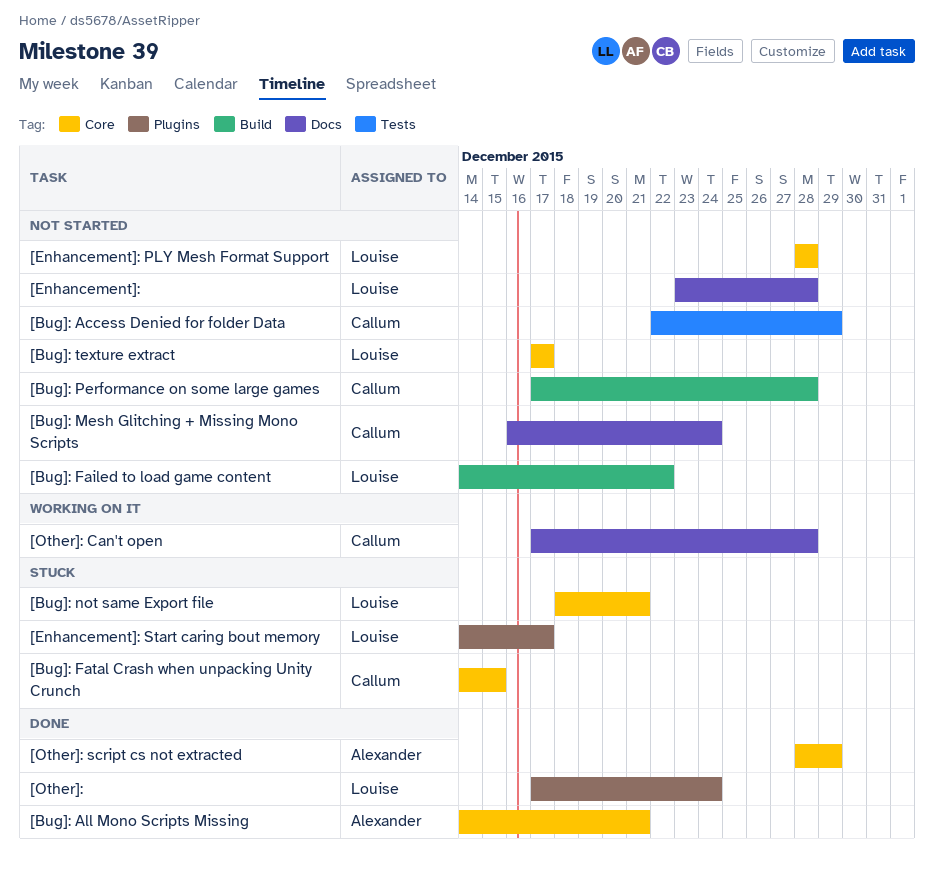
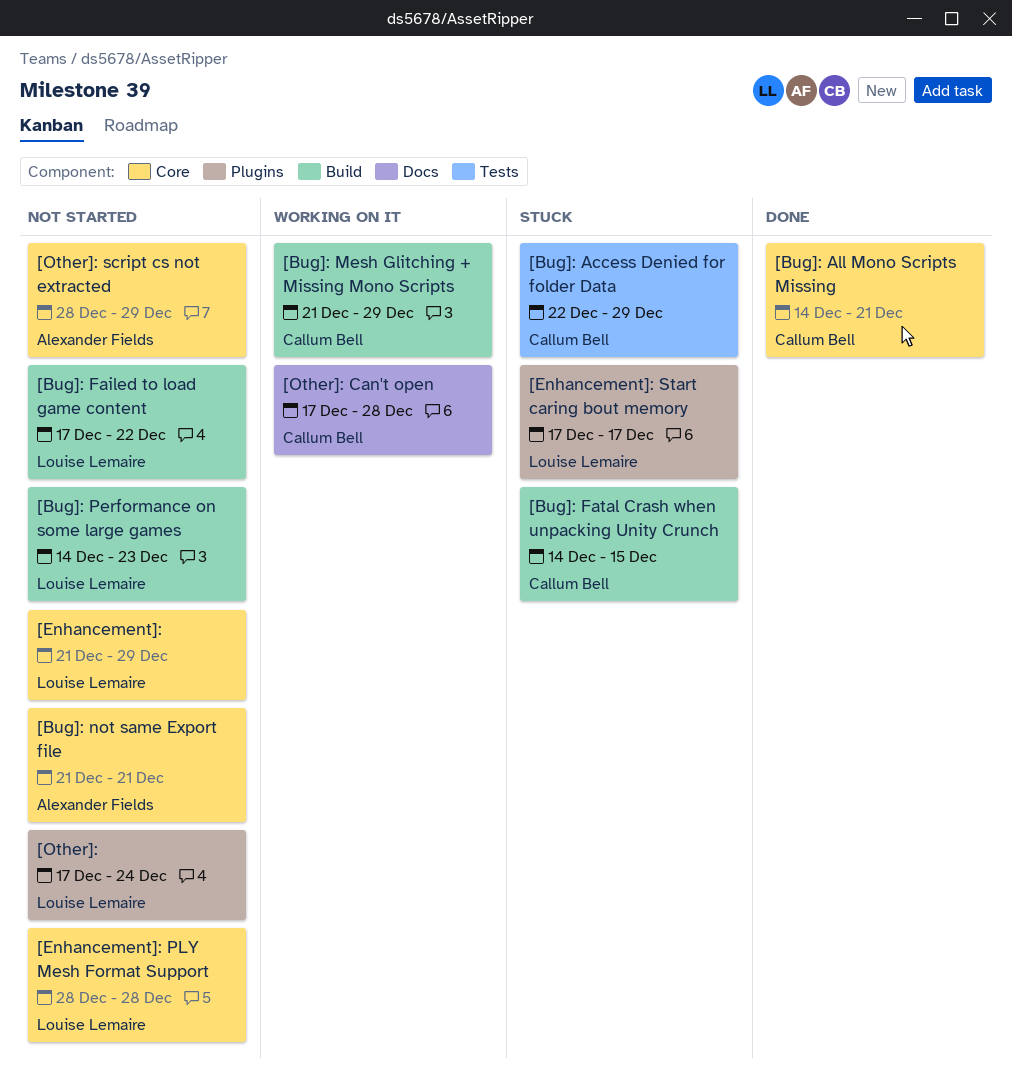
[Bug]: Access Denied for folder Data, status: Not started -> Stuck
[Bug]: All Mono Scripts Missing, owner: Alexander Fields -> Callum Bell
[Bug]: Failed to load game content, start: Dec 14 -> Dec 17
[Bug]: Fatal Crash when unpacking Unity Crunch, label: Core -> Build
[Bug]: Mesh Glitching + Missing Mono Scripts, status: Not started -> Working on it
[Bug]: Mesh Glitching + Missing Mono Scripts, label: Docs -> Build
[Bug]: Mesh Glitching + Missing Mono Scripts, start: Dec 16 -> Dec 21
[Bug]: Mesh Glitching + Missing Mono Scripts, due: Dec 24 -> Dec 29
[Bug]: not same Export file, status: Stuck -> Not started
[Bug]: not same Export file, owner: Louise Lemaire -> Alexander Fields
[Bug]: not same Export file, start: Dec 18 -> Dec 21
[Bug]: Performance on some large games, owner: Callum Bell -> Louise Lemaire
[Bug]: Performance on some large games, start: Dec 17 -> Dec 14
[Bug]: Performance on some large games, due: Dec 28 -> Dec 23
[Bug]: texture extract: present -> none
[Enhancement]:, label: Docs -> Core
[Enhancement]:, start: Dec 23 -> Dec 21
[Enhancement]:, due: Dec 28 -> Dec 29
[Enhancement]: Start caring bout memory, start: Dec 14 -> Dec 17
[Other]:, status: Done -> Not started
[Other]: script cs not extracted, status: Done -> Not started

